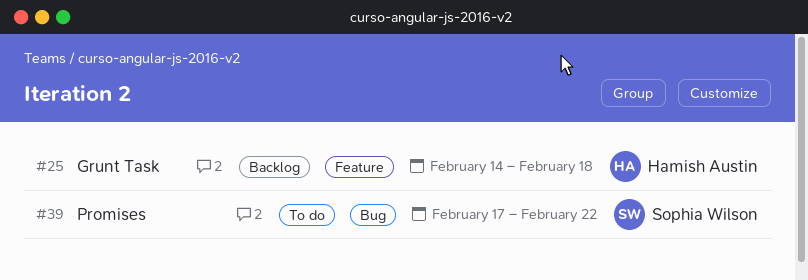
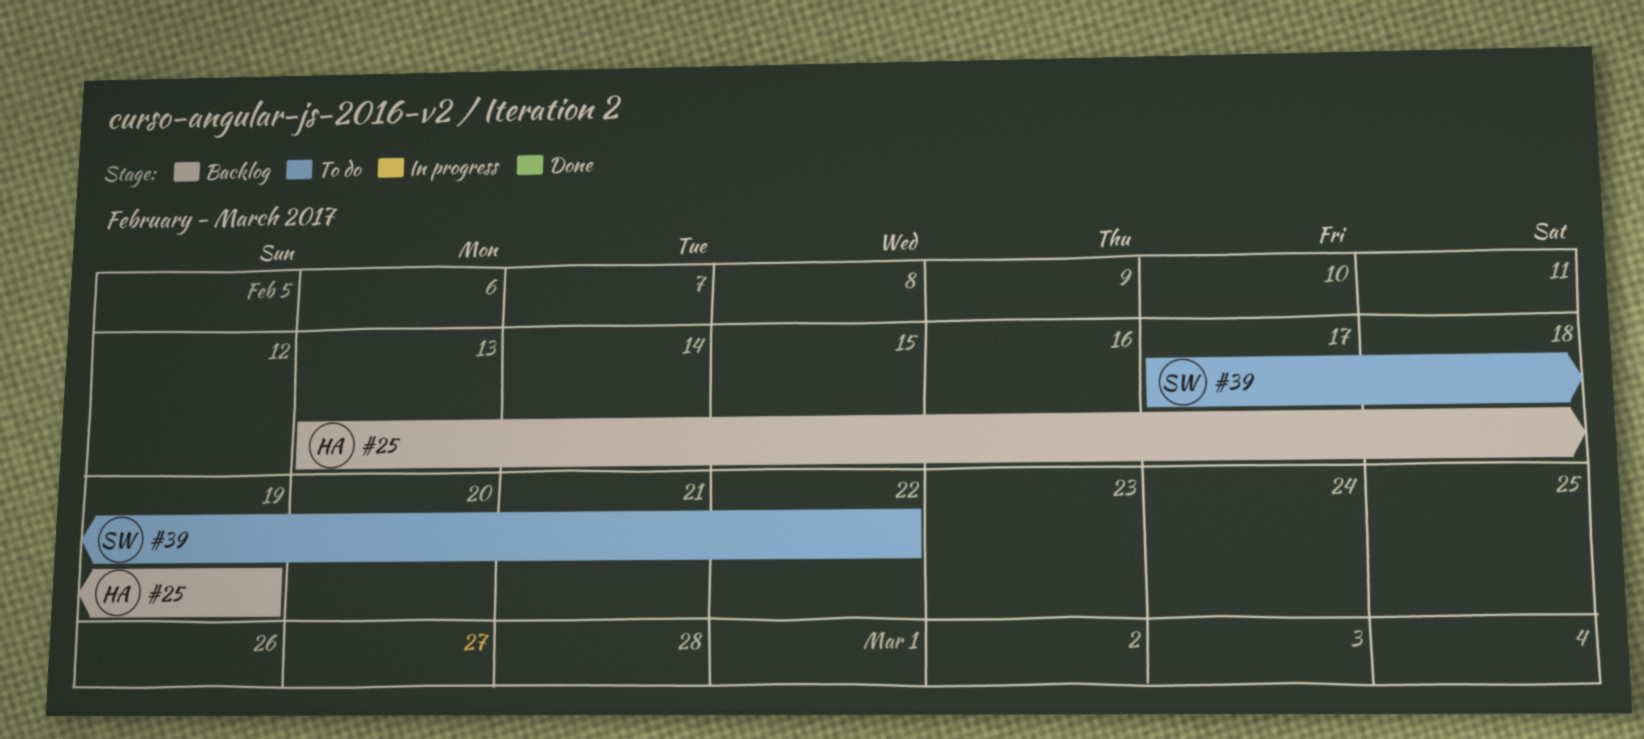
#25, start: Feb 14 -> Feb 13
#25, due: Feb 18 -> Feb 19

